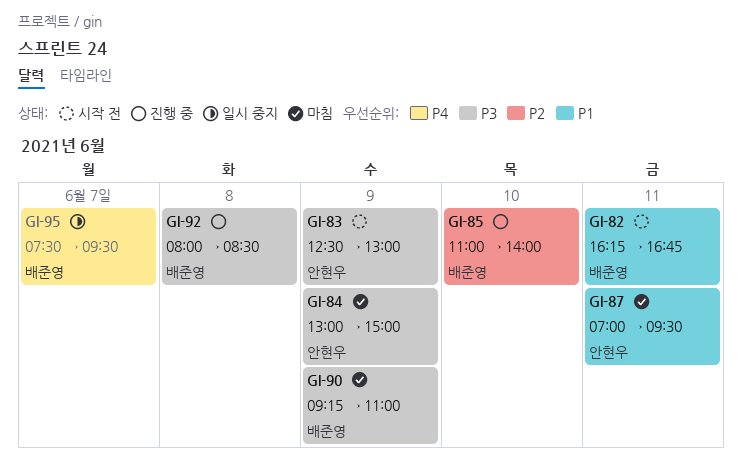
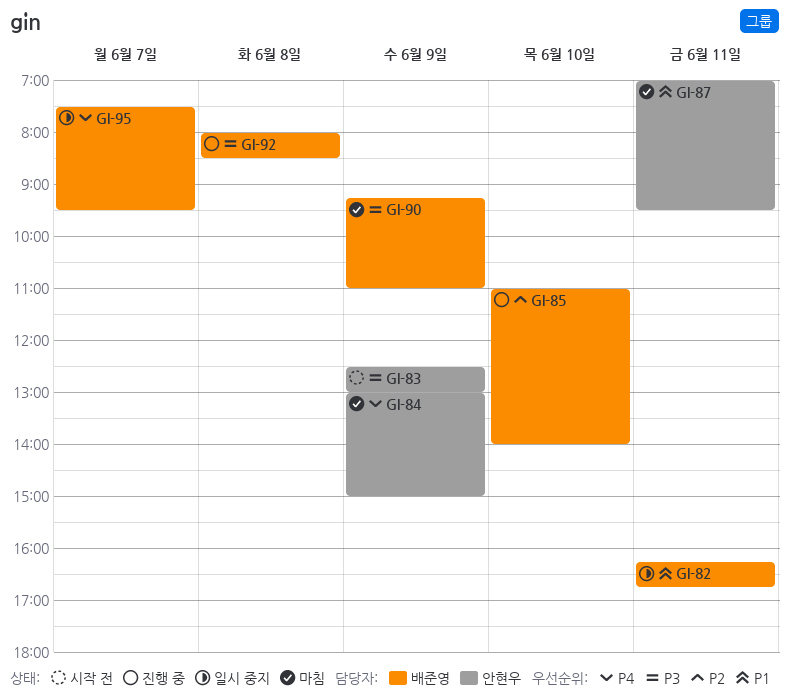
GI-82, status: 시작 전 -> 일시 중지
GI-84, priority: P3 -> P4

